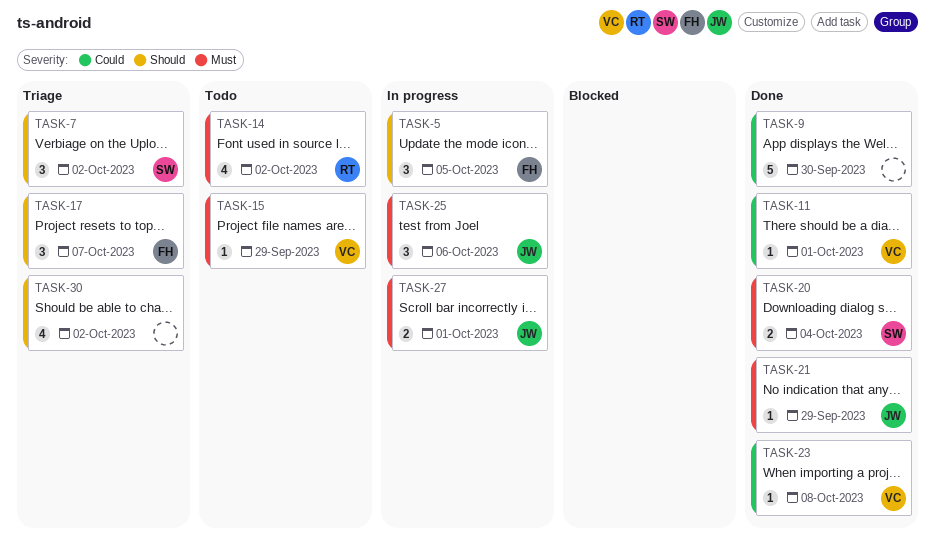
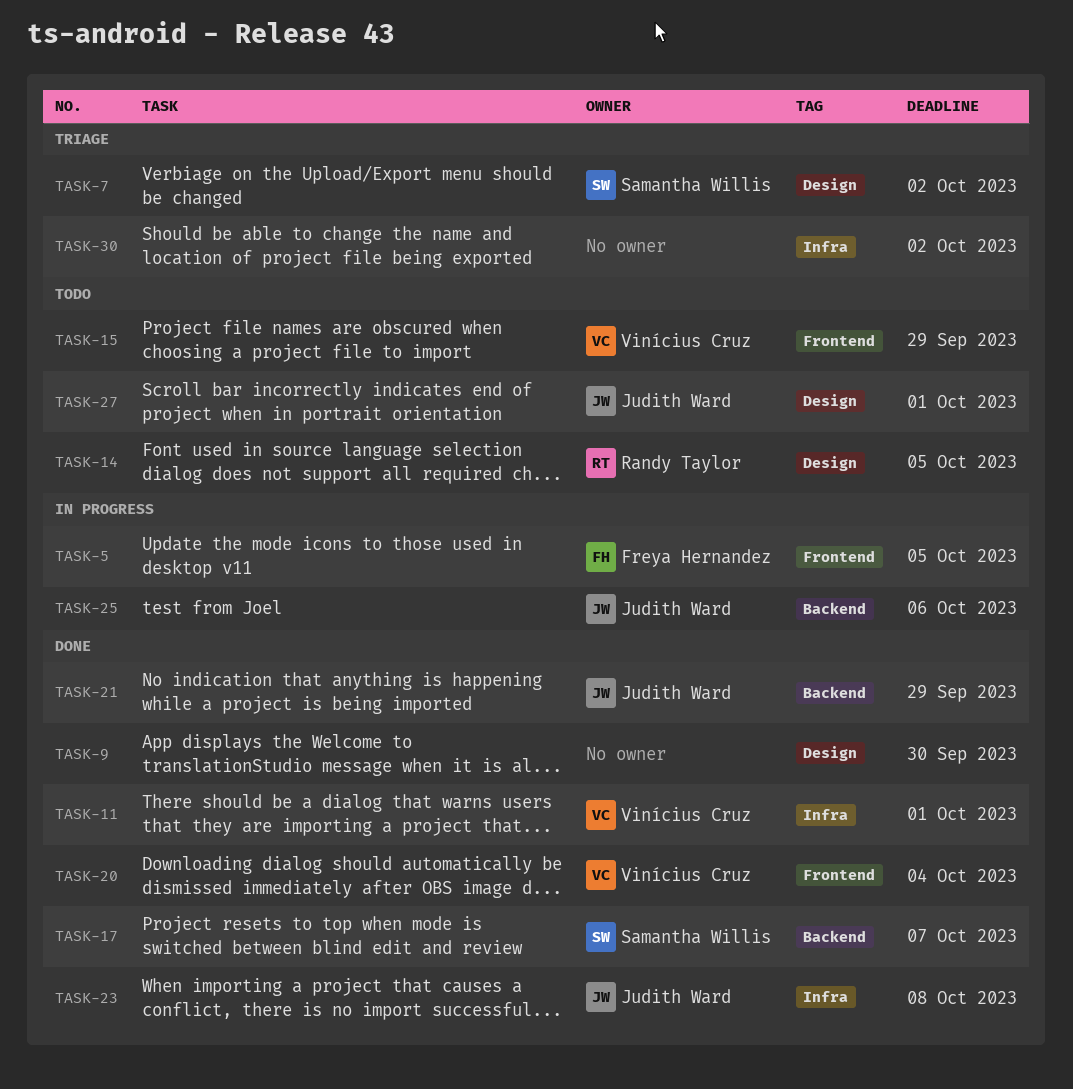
TASK-14, due: Oct 2 -> Oct 5
TASK-17, status: Triage -> Done
TASK-17, owner: Freya Hernandez -> Samantha Willis
TASK-20, owner: Samantha Willis -> Vinícius Cruz
TASK-23, owner: Vinícius Cruz -> Judith Ward
TASK-27, status: In progress -> Todo

